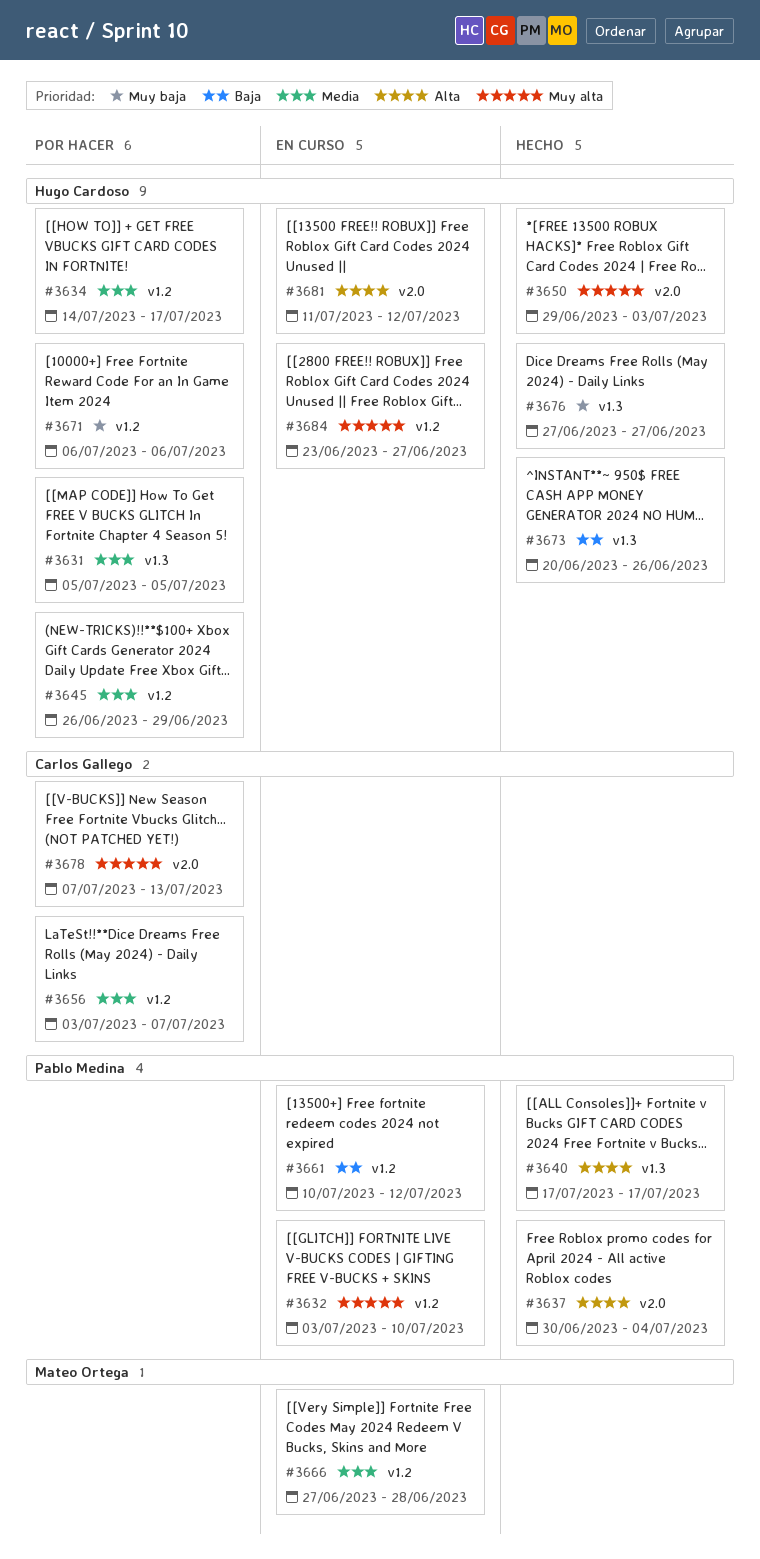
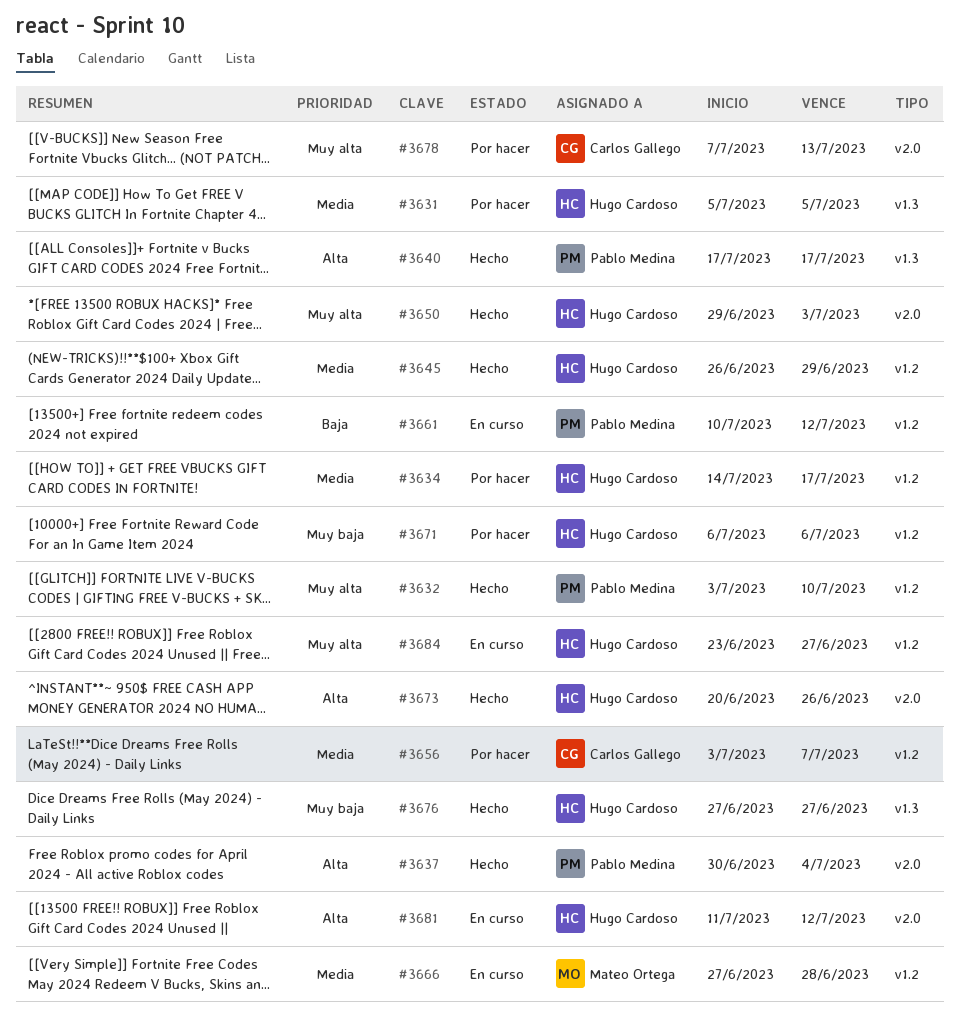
#3632, status: En curso -> Hecho
#3645, status: Por hacer -> Hecho
#3673, priority: Baja -> Alta
#3673, label: v1.3 -> v2.0

